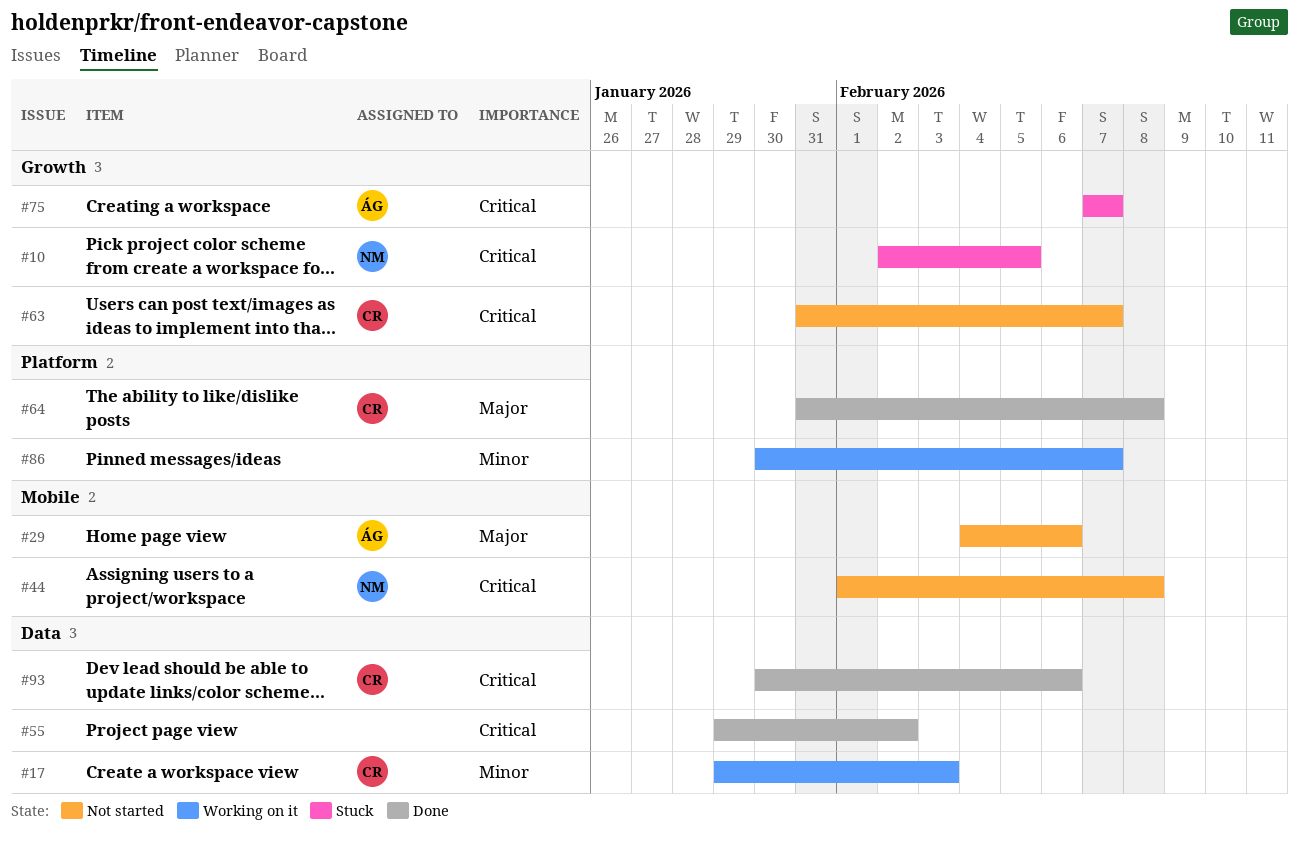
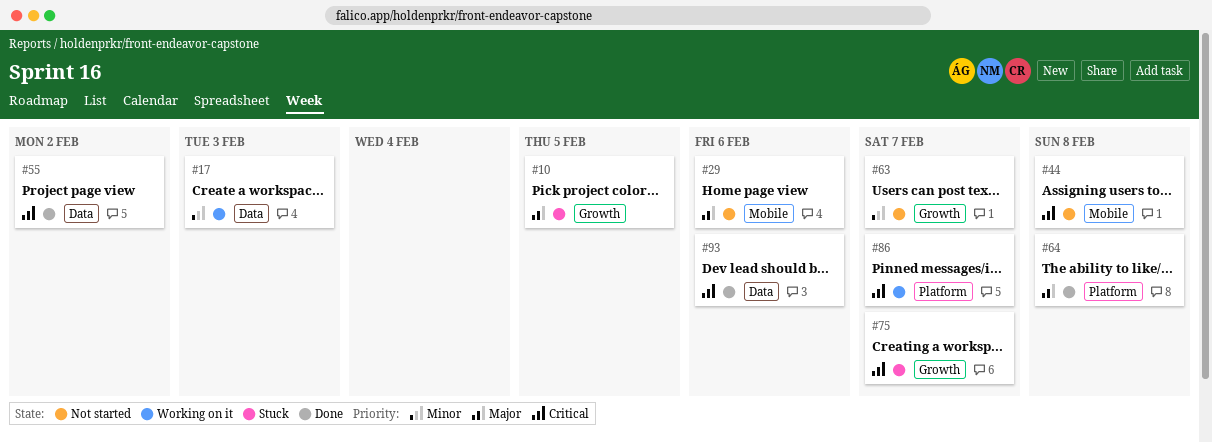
#10, priority: Critical -> Major
#63, priority: Critical -> Minor
#86, priority: Minor -> Critical

